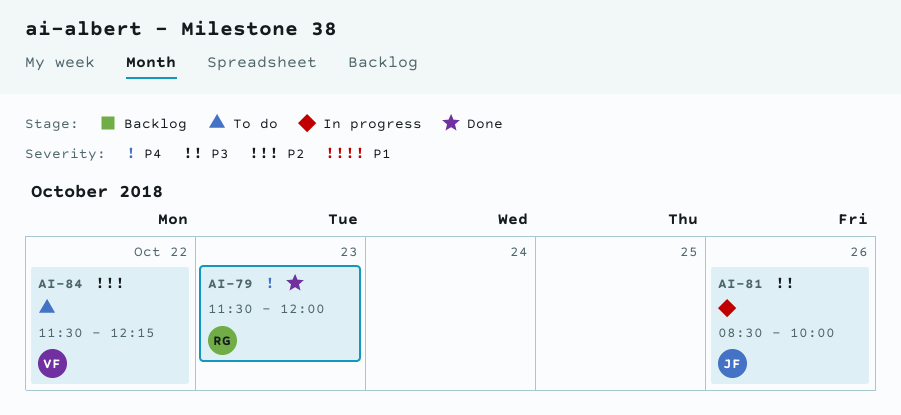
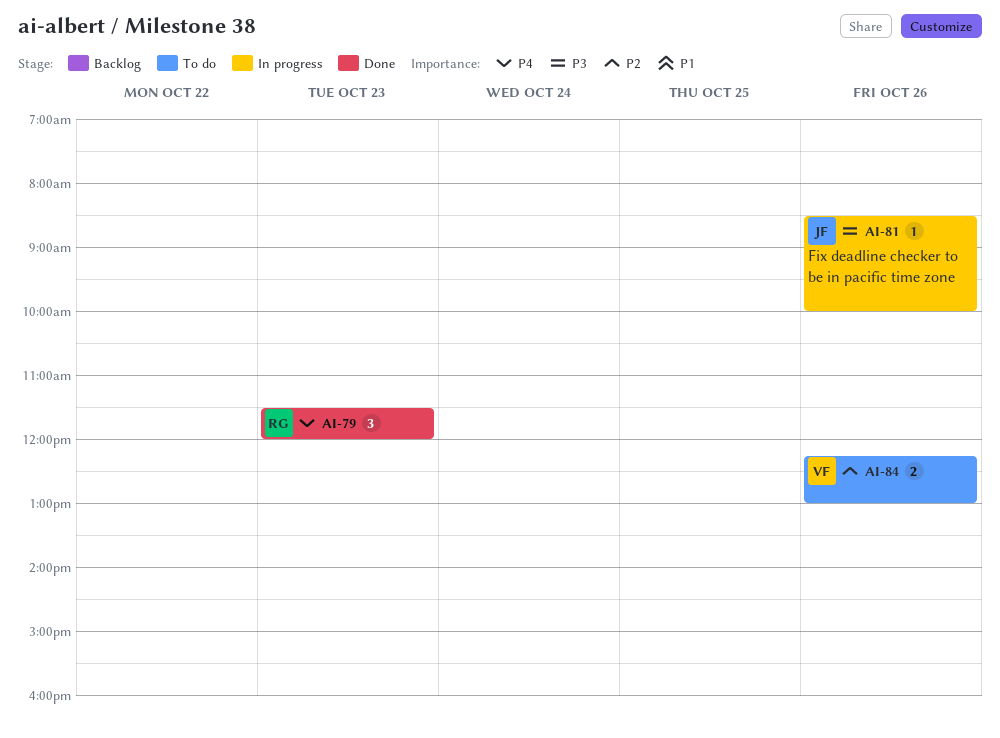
AI-84, day: Oct 22 -> Oct 26
AI-84, begins: 11:30 -> 12:15
AI-84, ends: 12:15 -> 13:00

